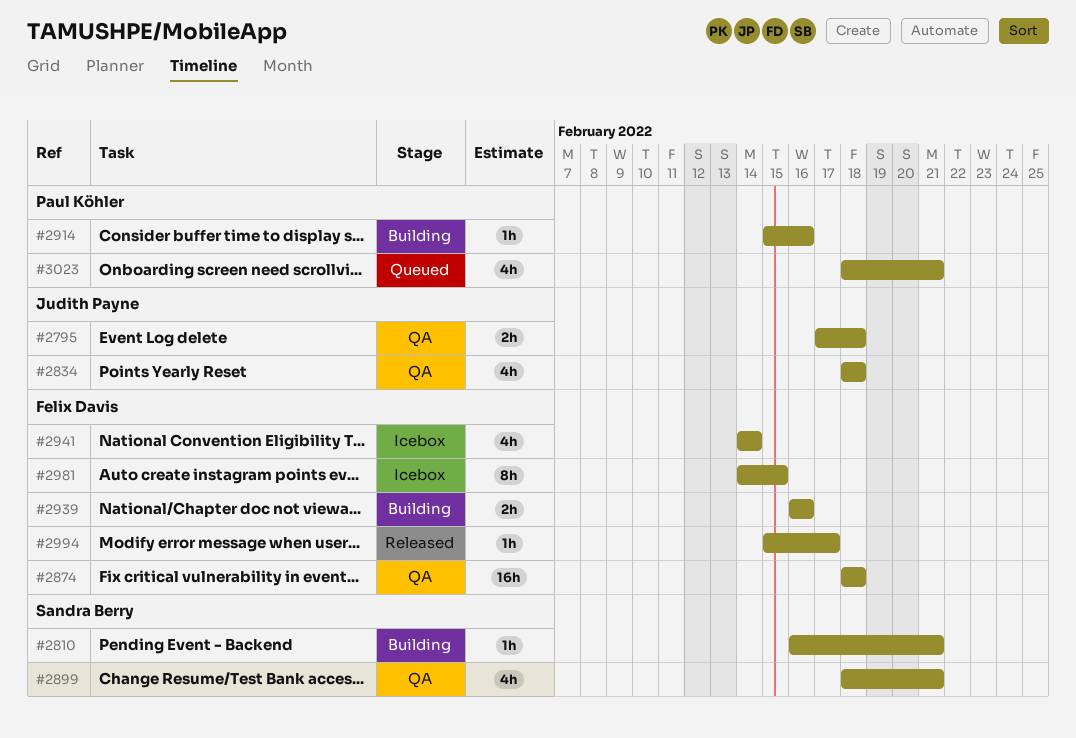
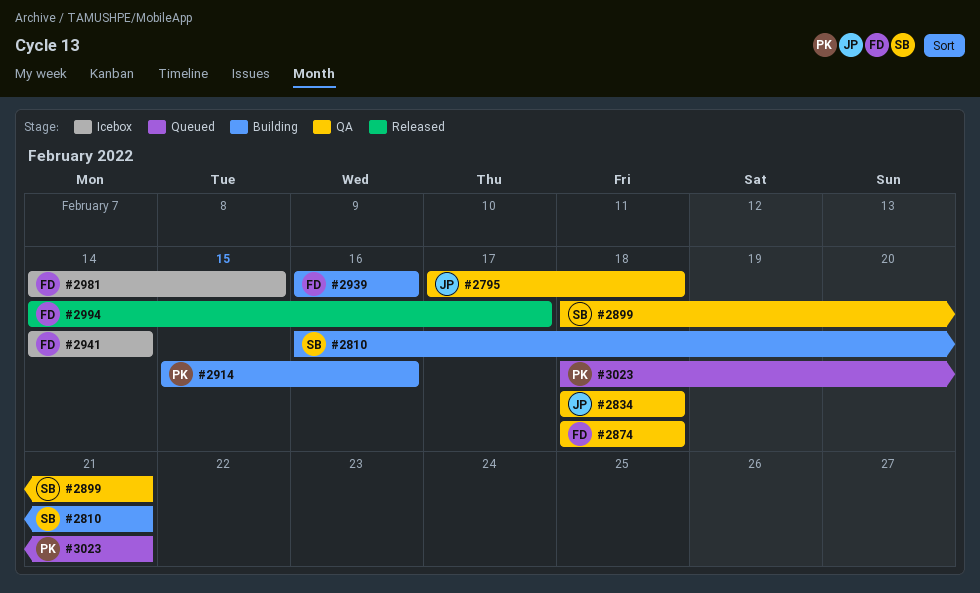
#2994, start: Feb 15 -> Feb 14

